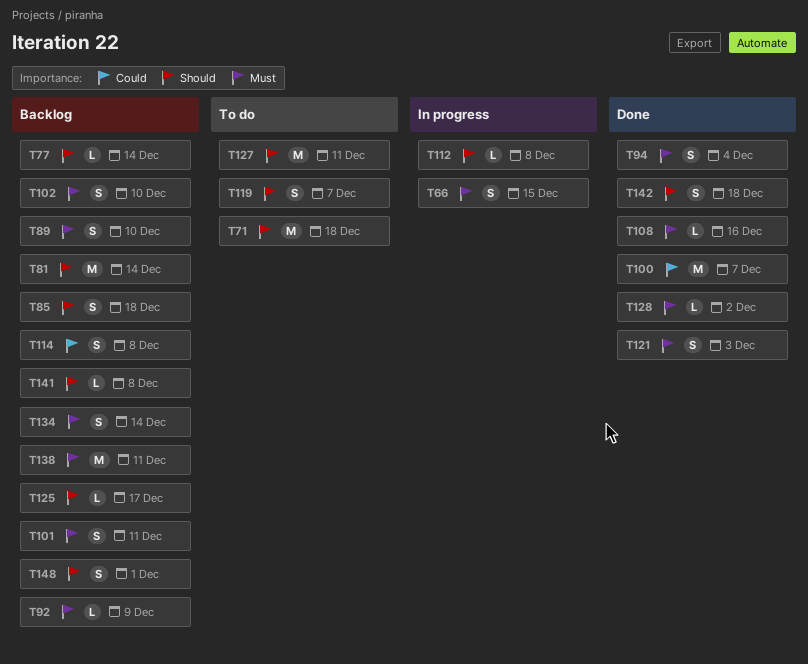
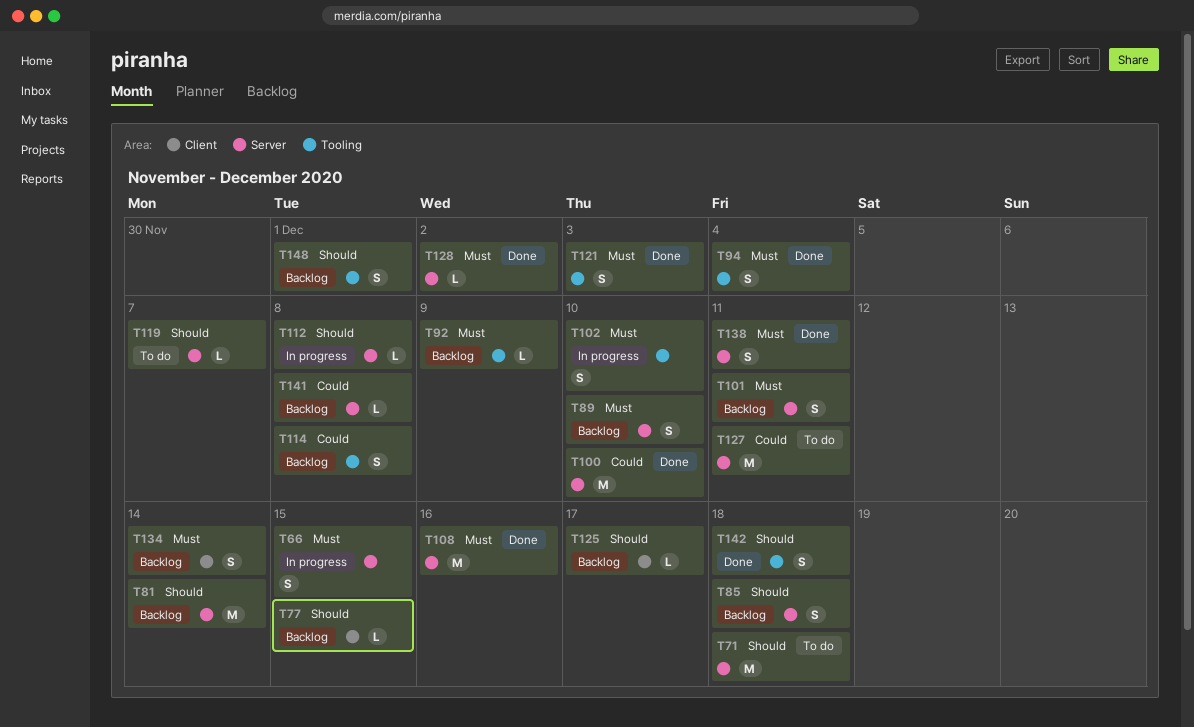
T77, due: Dec 14 -> Dec 15
T100, due: Dec 7 -> Dec 10
T102, status: Backlog -> In progress
T108, estimate: L -> M
T119, estimate: S -> L
T127, priority: Should -> Could
T138, status: Backlog -> Done
T138, estimate: M -> S
T141, priority: Should -> Could

